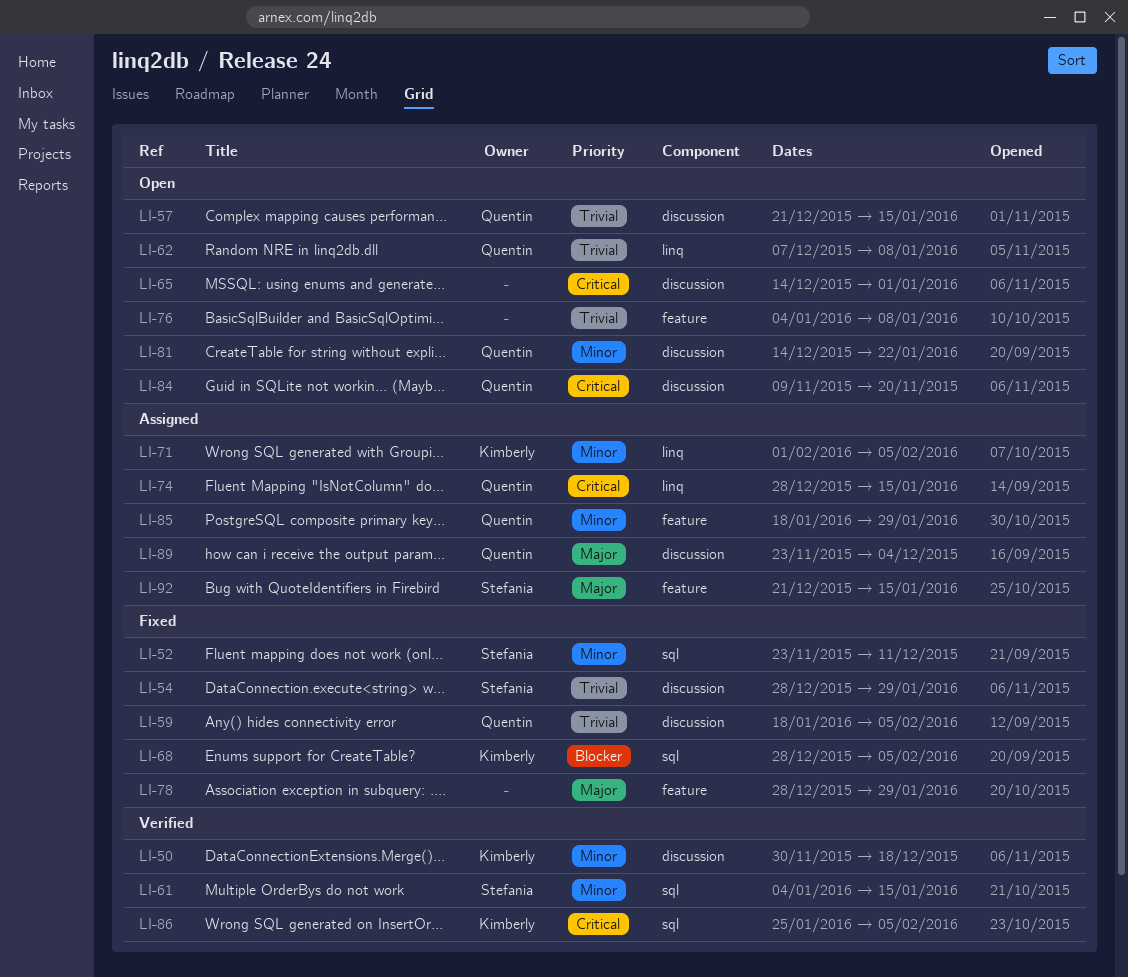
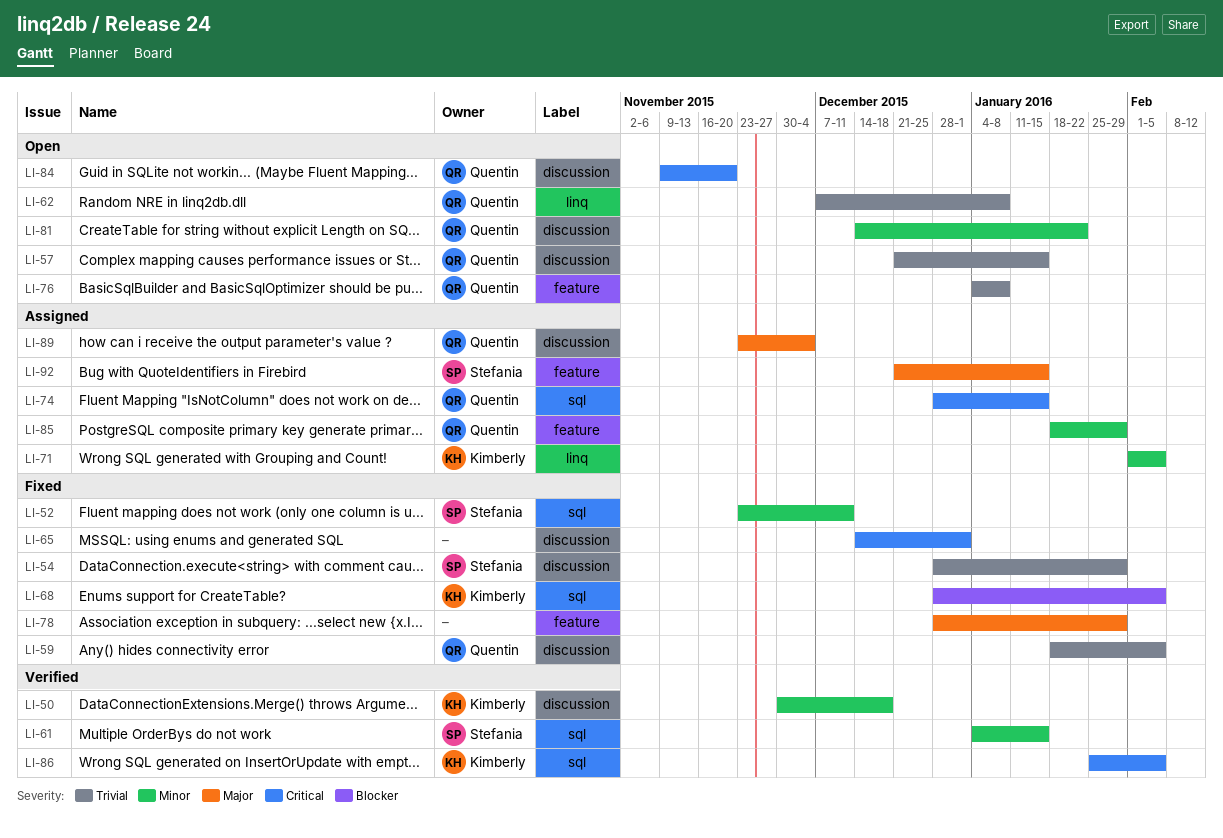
LI-65, status: Open -> Fixed
LI-74, label: linq -> sql
LI-76, owner: none -> Quentin

